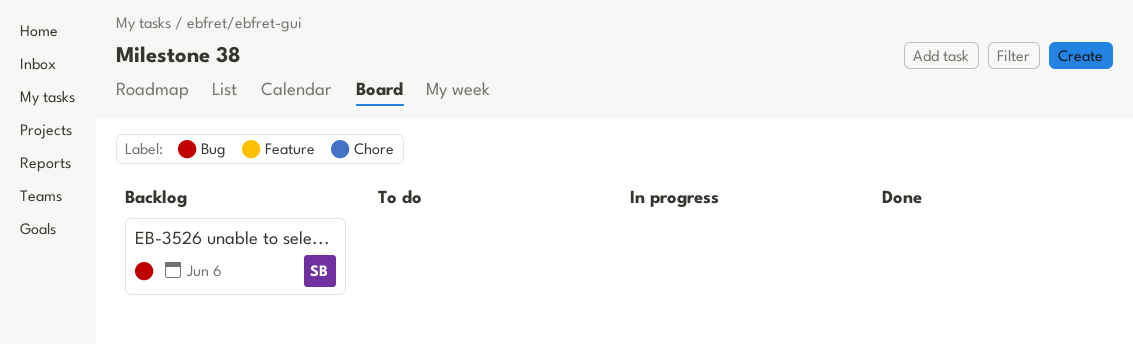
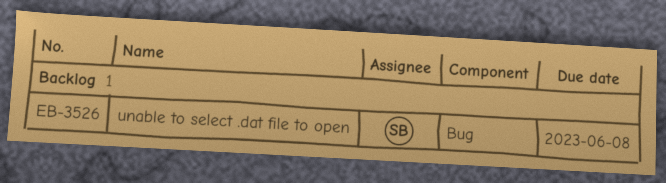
EB-3526, due: Jun 6 -> Jun 8

